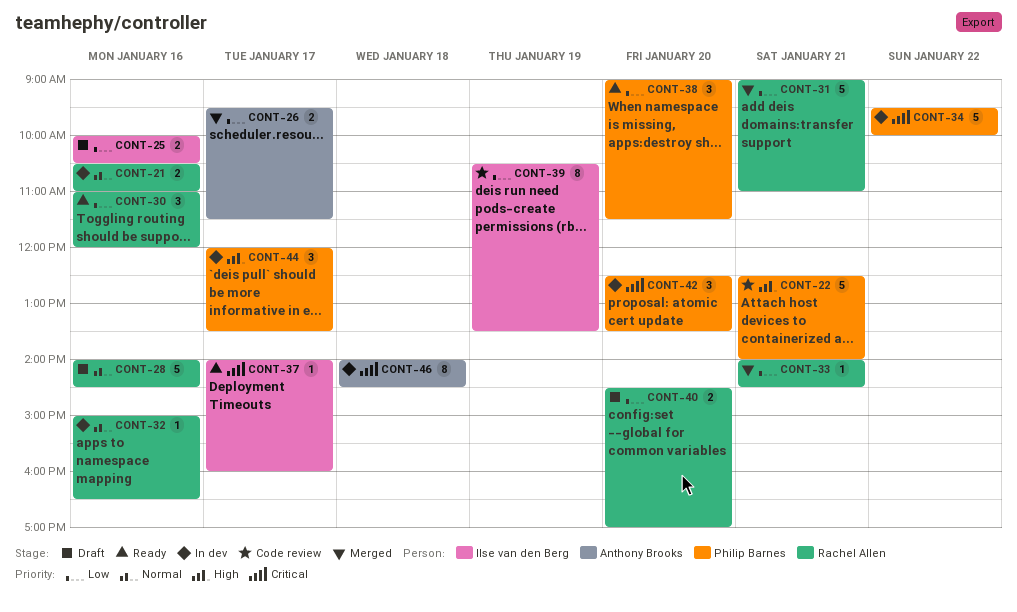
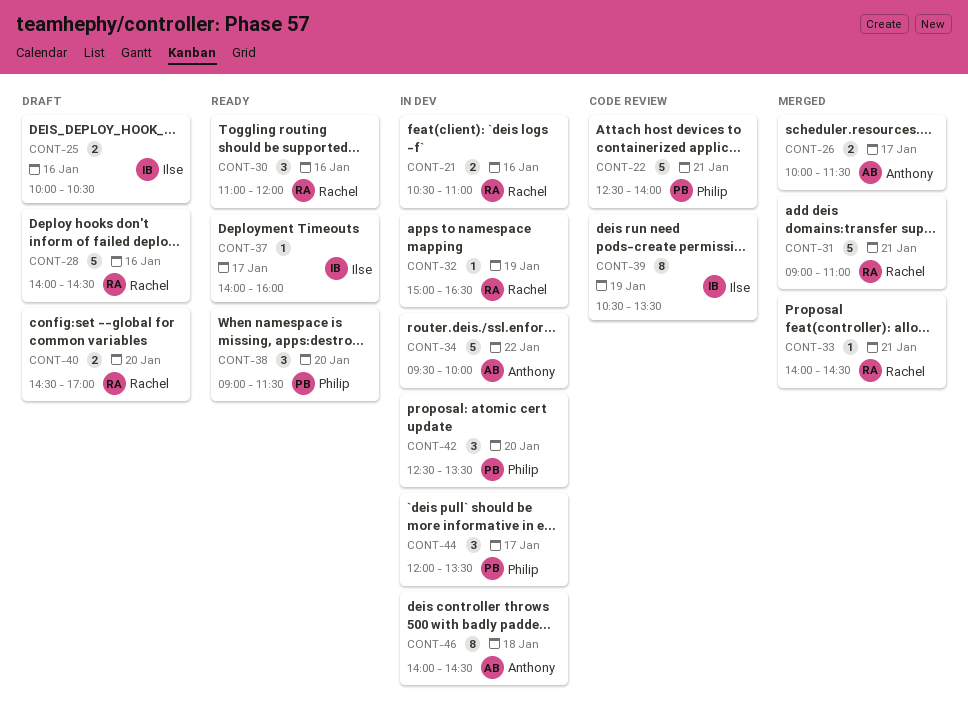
CONT-26, begins: 09:30 -> 10:00
CONT-32, day: Jan 16 -> Jan 19
CONT-34, owner: Philip Barnes -> Anthony Brooks

